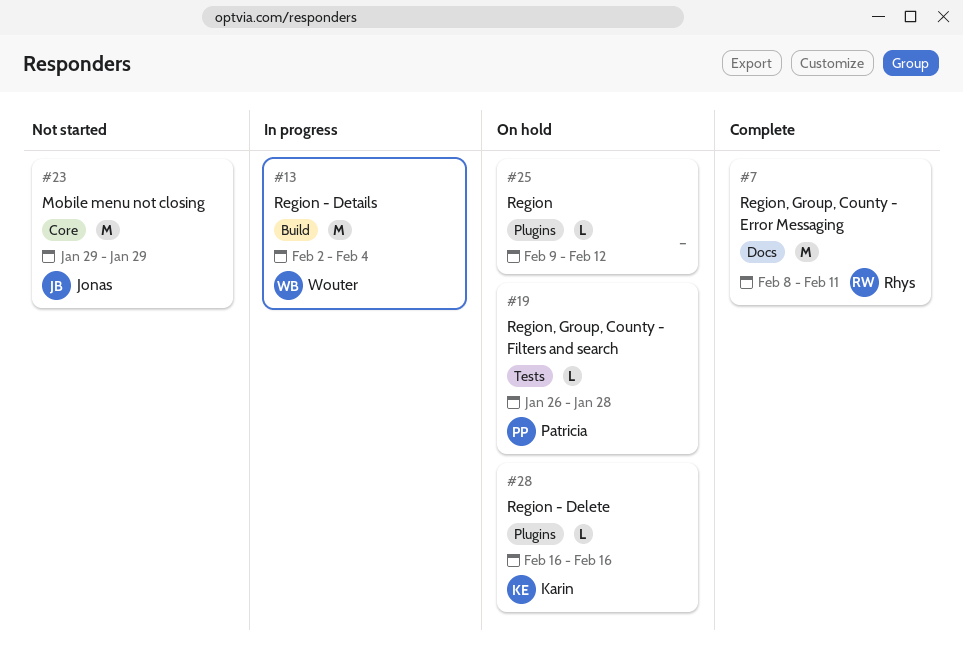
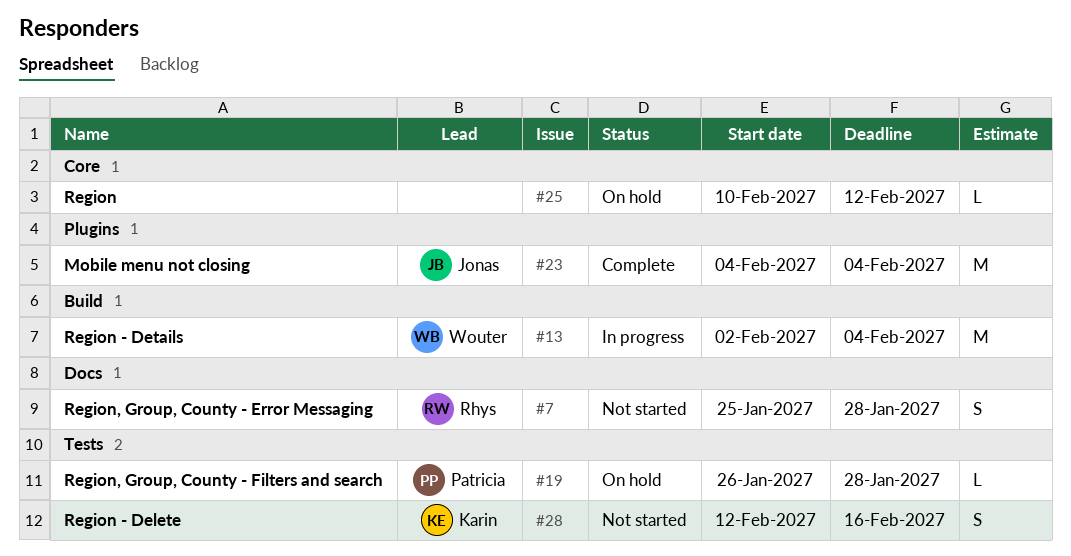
#7, status: Complete -> Not started
#7, estimate: M -> S
#7, start: Feb 8 -> Jan 25
#7, due: Feb 11 -> Jan 28
#23, status: Not started -> Complete
#23, label: Core -> Plugins
#23, start: Jan 29 -> Feb 4
#23, due: Jan 29 -> Feb 4
#25, label: Plugins -> Core
#25, start: Feb 9 -> Feb 10
#28, status: On hold -> Not started
#28, label: Plugins -> Tests
#28, estimate: L -> S
#28, start: Feb 16 -> Feb 12

